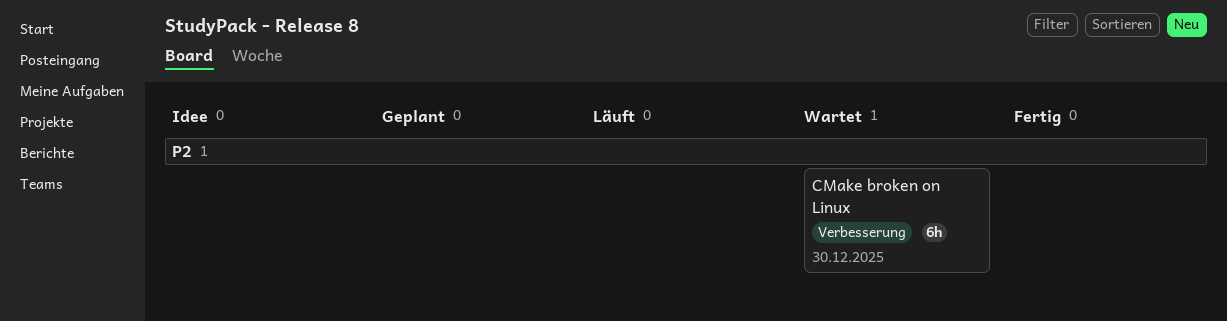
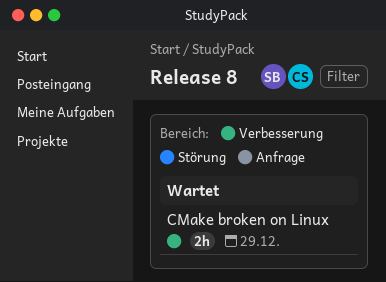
CMake broken on Linux, estimate: 6h -> 2h
CMake broken on Linux, due: Dec 30 -> Dec 29

